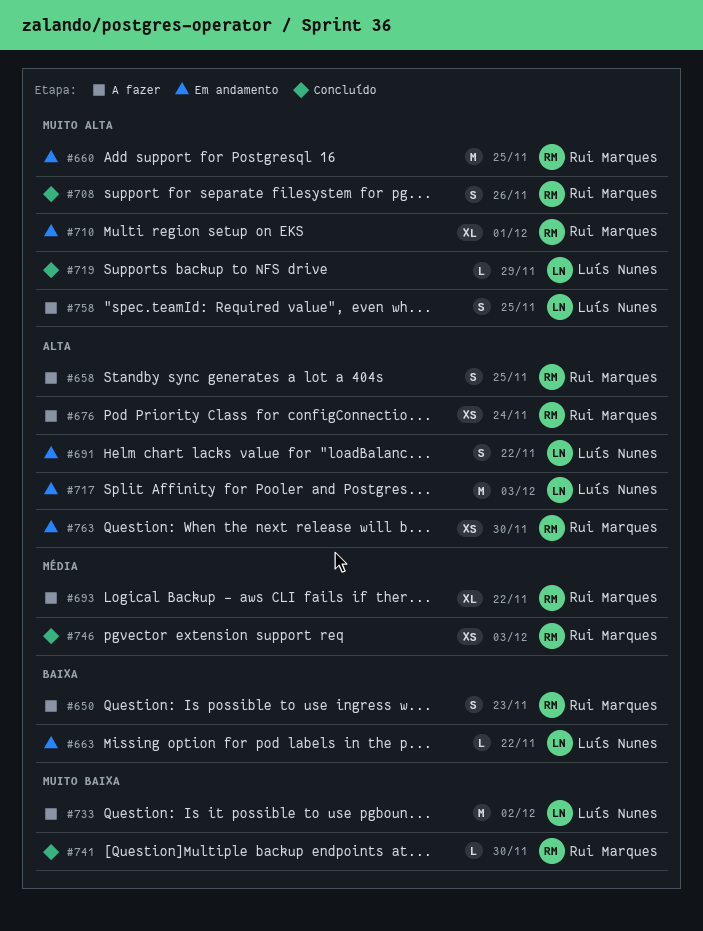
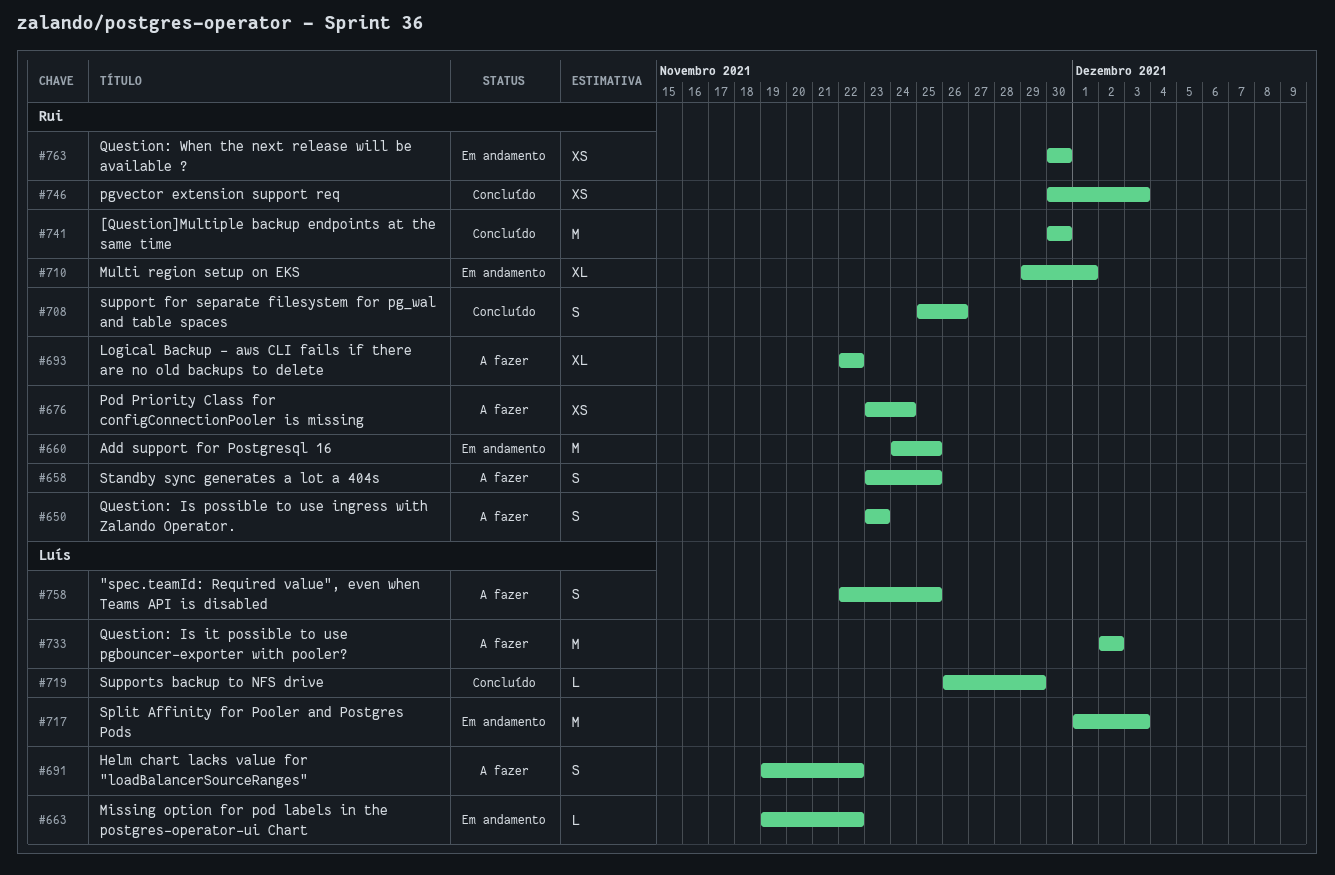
#691, status: Em andamento -> A fazer
#741, estimate: L -> M

